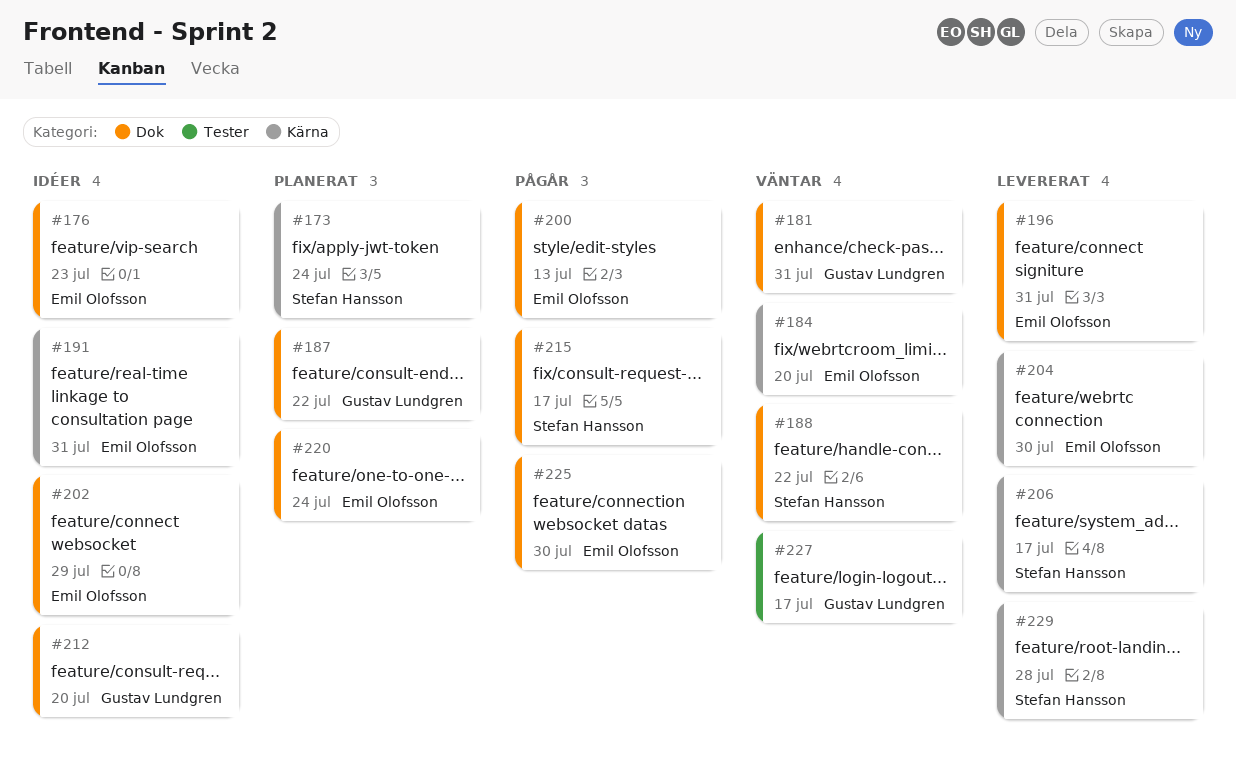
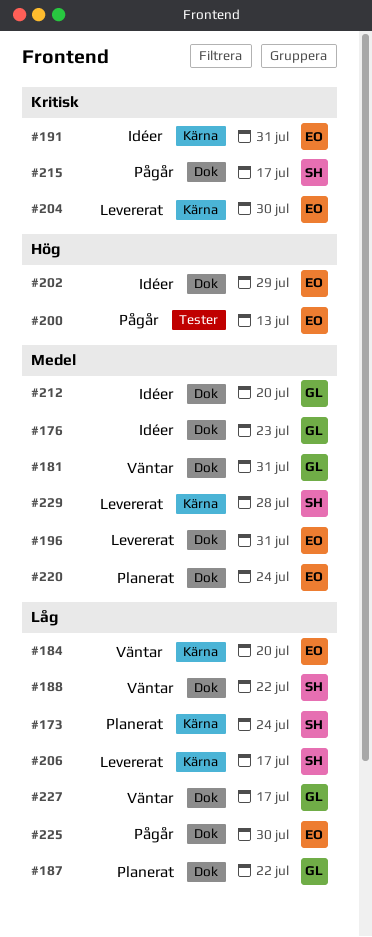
#176, owner: Emil Olofsson -> Gustav Lundgren
#200, label: Dok -> Tester
#227, label: Tester -> Dok

